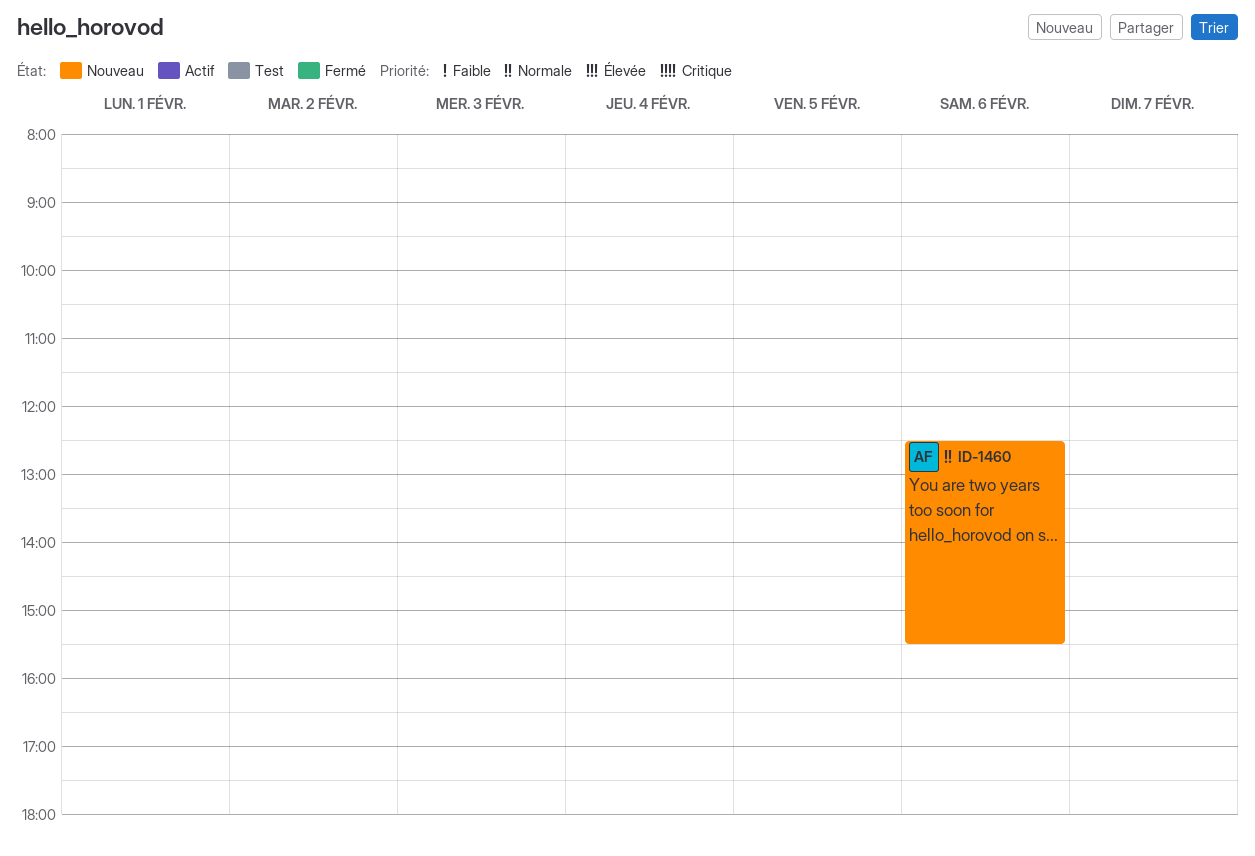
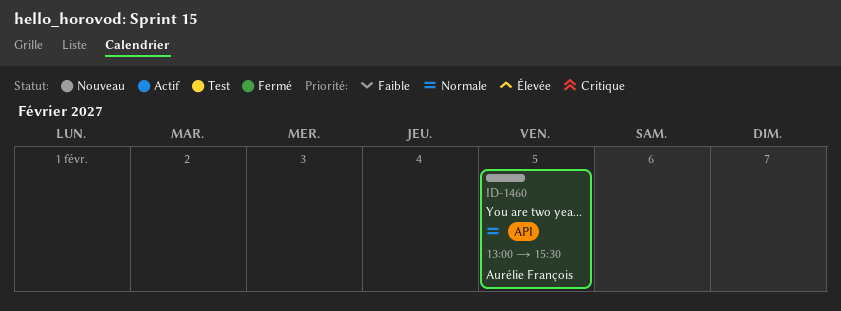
ID-1460, day: Feb 6 -> Feb 5
ID-1460, begins: 12:30 -> 13:00

